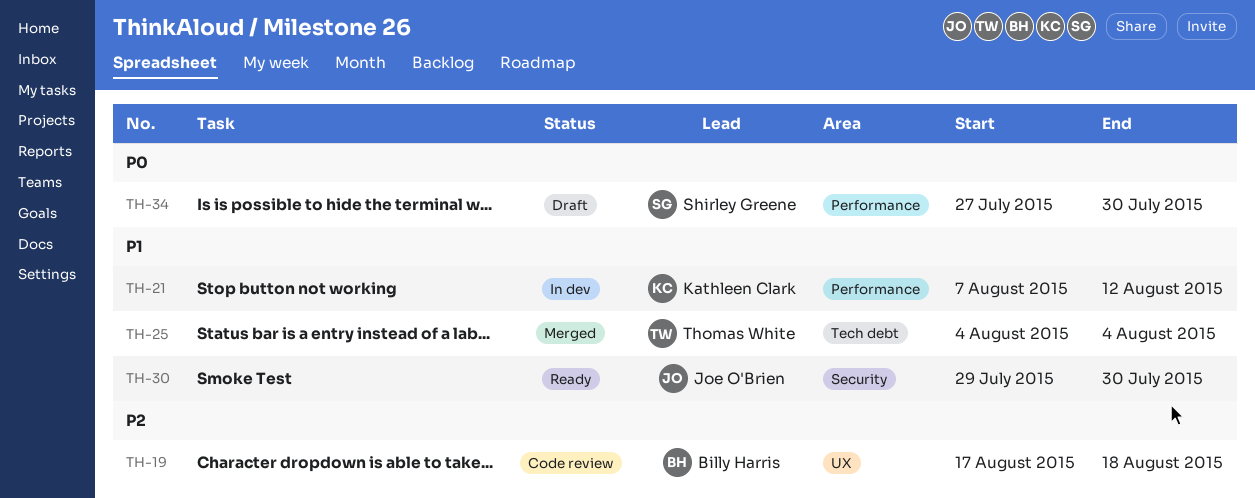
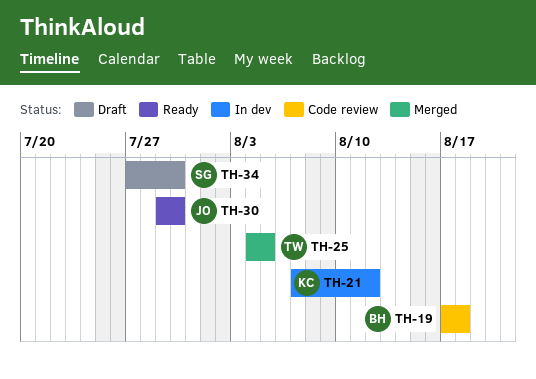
TH-25, due: Aug 4 -> Aug 5

